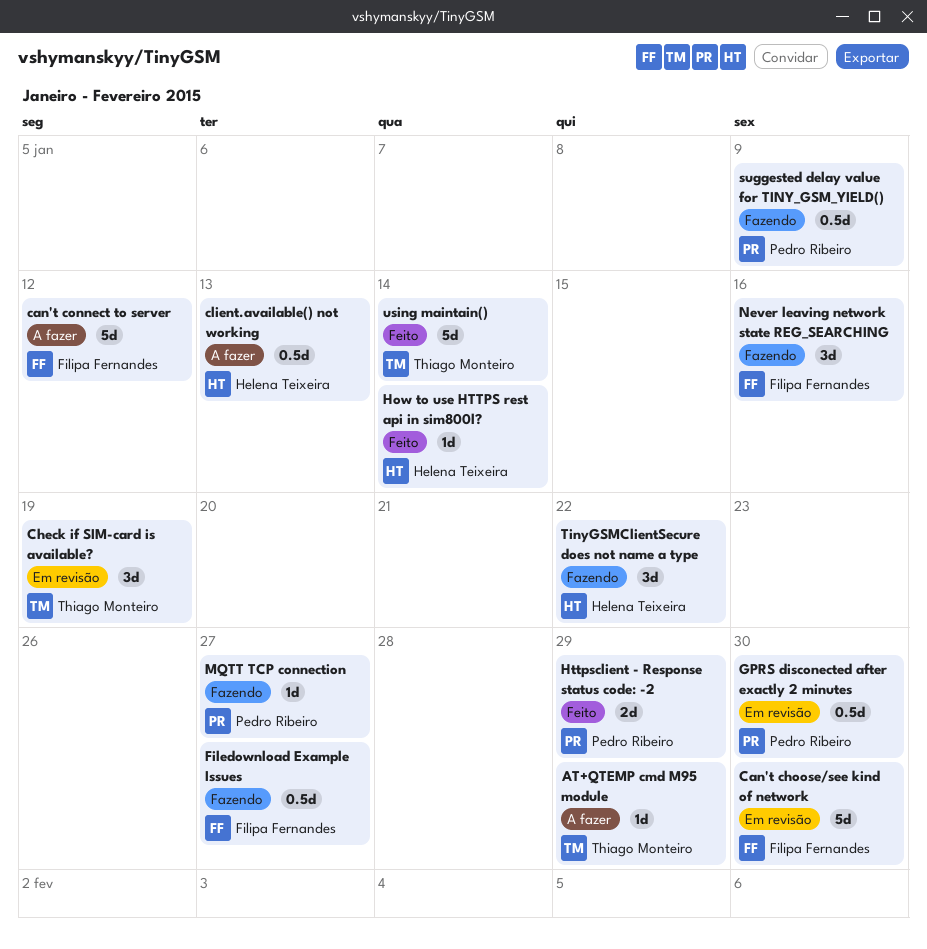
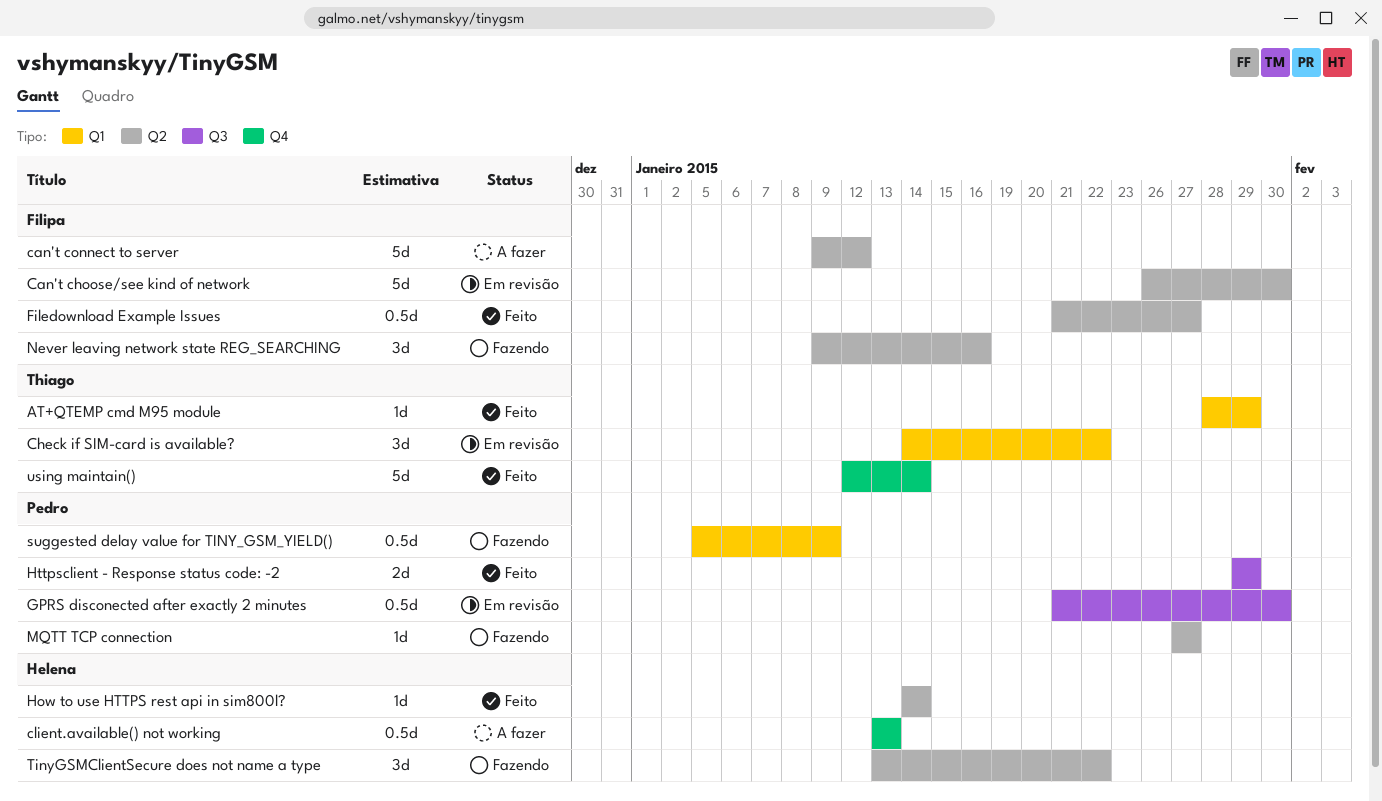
AT+QTEMP cmd M95 module, status: A fazer -> Feito
Check if SIM-card is available?, due: Jan 19 -> Jan 22
Filedownload Example Issues, status: Fazendo -> Feito

